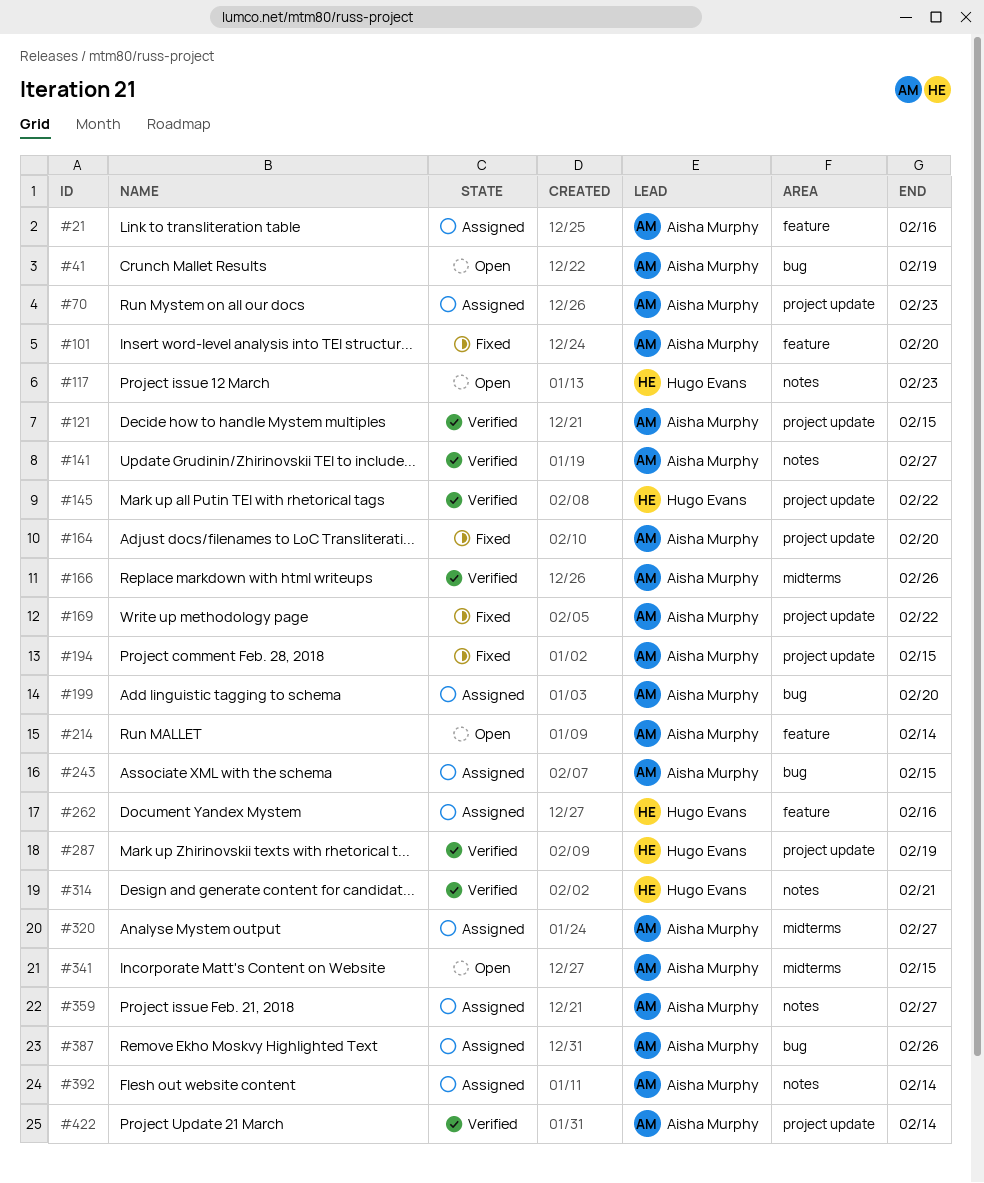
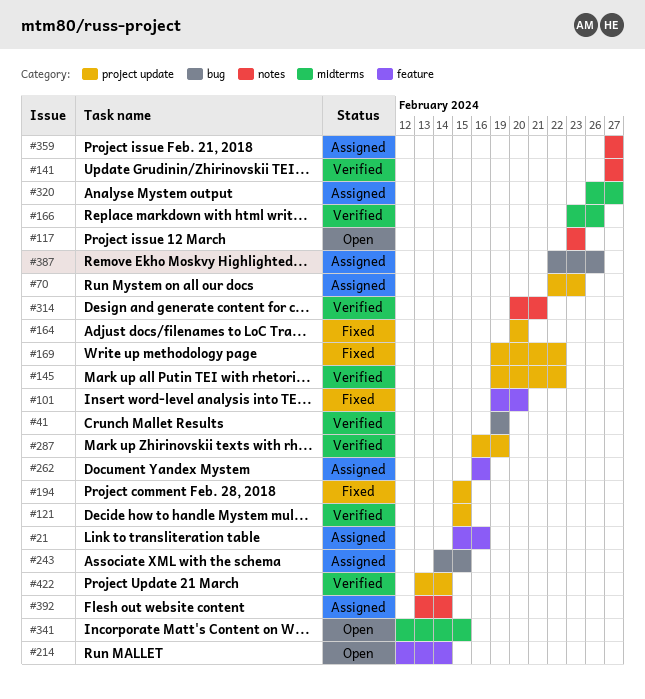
#41, status: Open -> Verified
#199: present -> none

